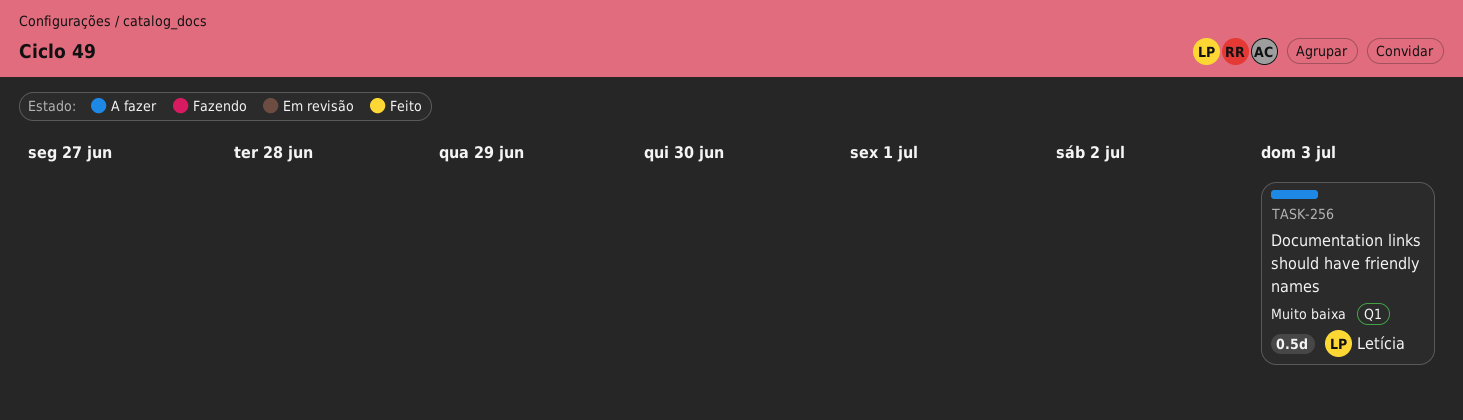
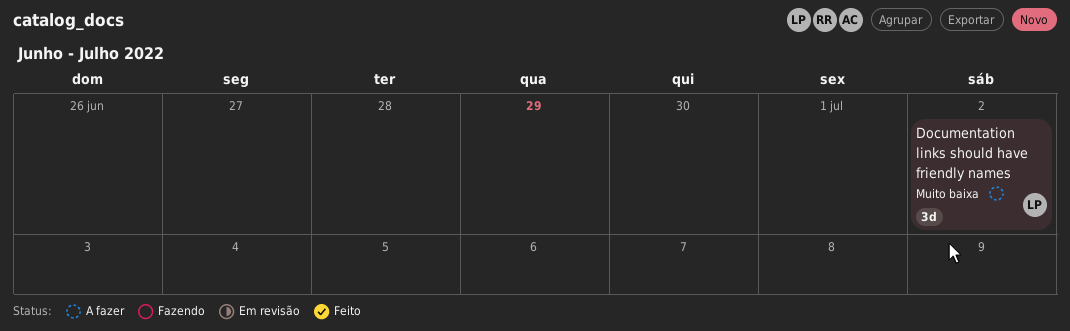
Documentation links should have friendly names, estimate: 0.5d -> 3d
Documentation links should have friendly names, due: Jul 3 -> Jul 2

